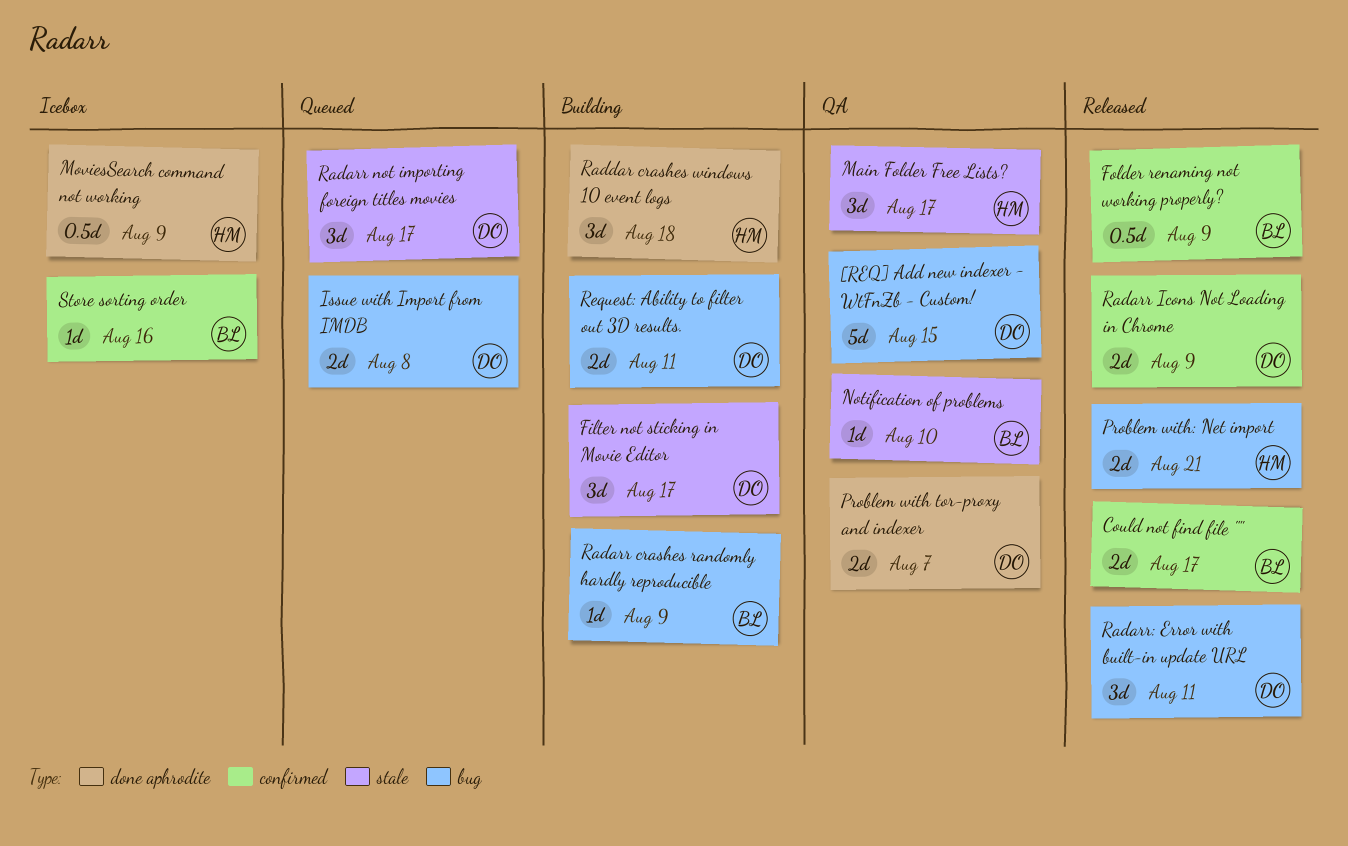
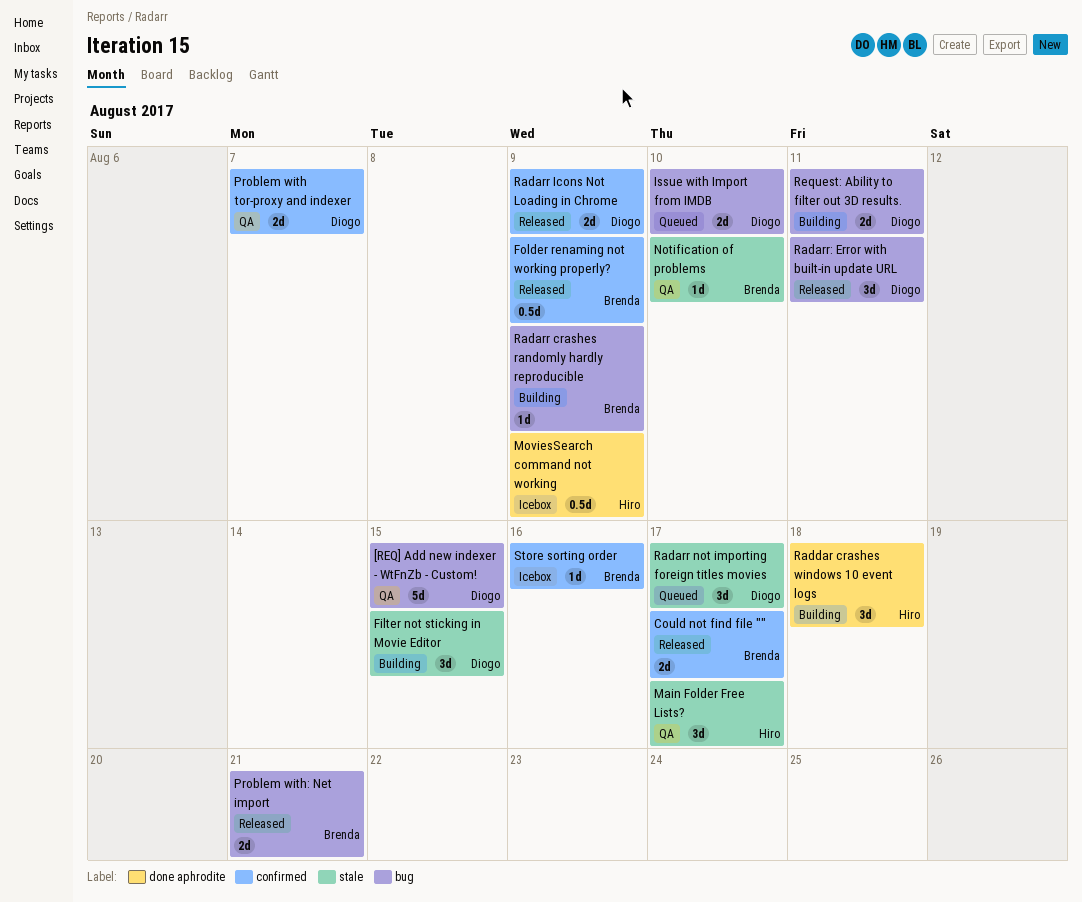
Filter not sticking in Movie Editor, due: Aug 17 -> Aug 15
Issue with Import from IMDB, due: Aug 8 -> Aug 10
Problem with tor-proxy and indexer, label: done aphrodite -> confirmed
Problem with: Net import, owner: Hiro -> Brenda

